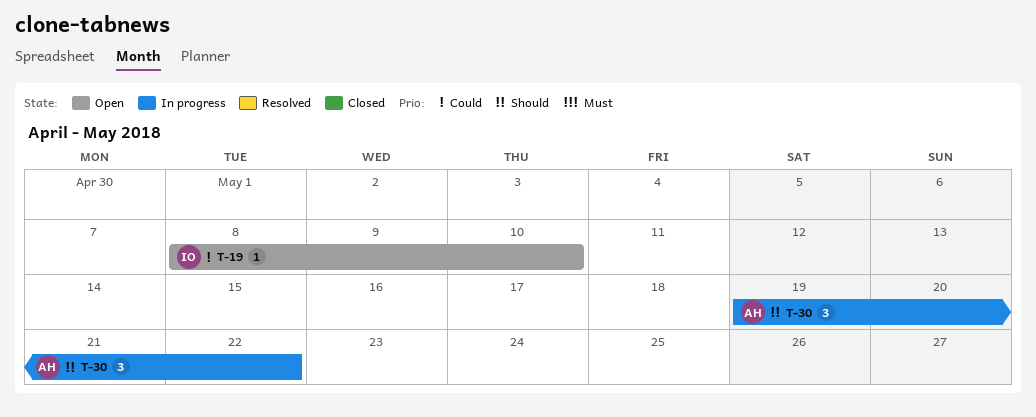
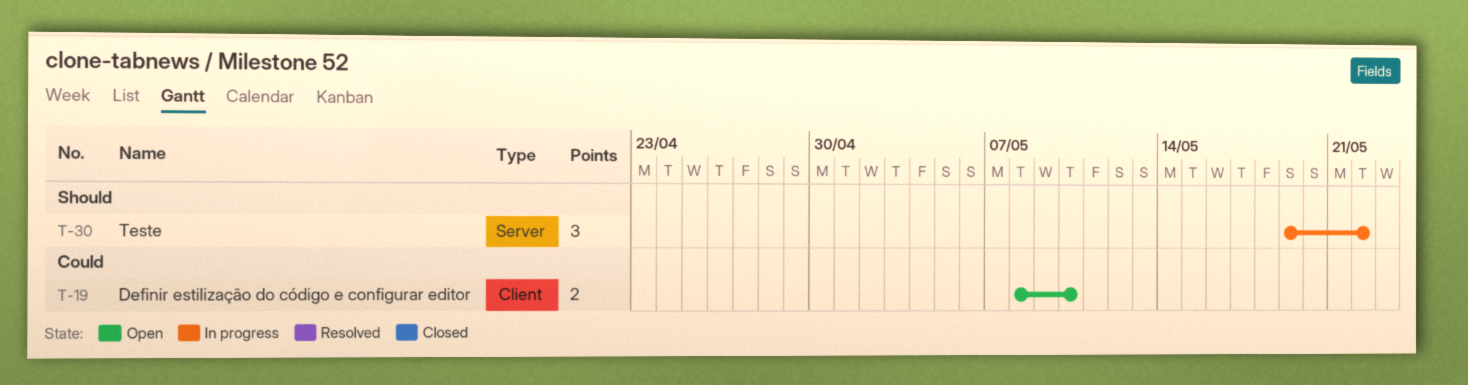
T-19, estimate: 1 -> 2

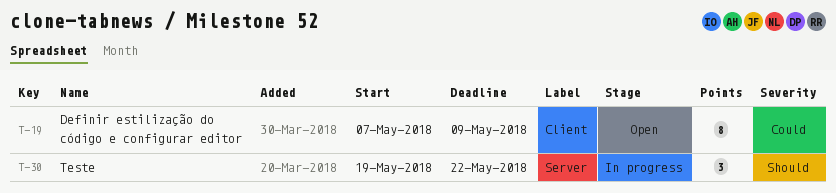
T-19, estimate: 2 -> 8
T-19, start: May 8 -> May 7
T-19, due: May 10 -> May 9

